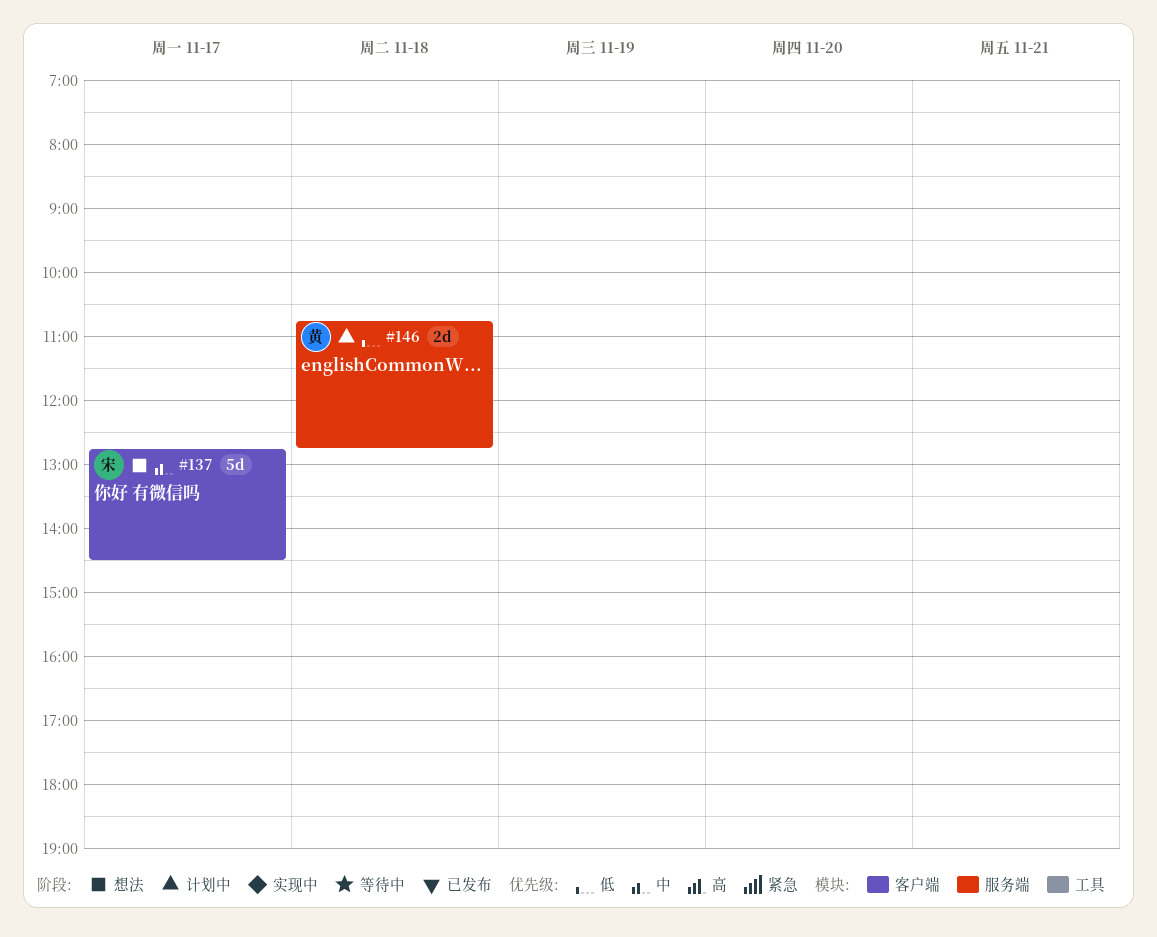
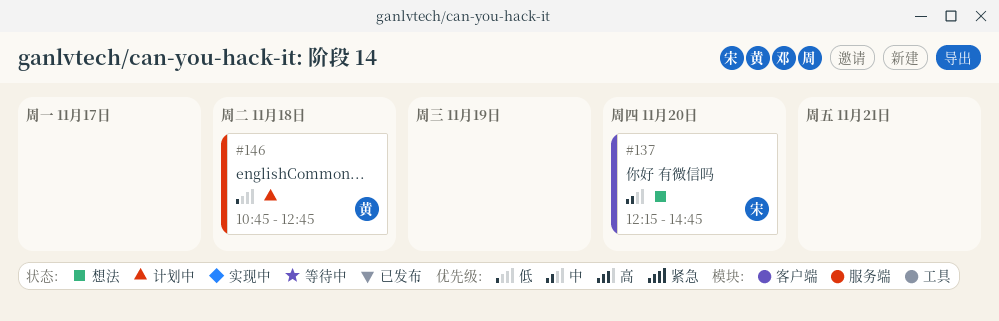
#137, day: Nov 17 -> Nov 20
#137, begins: 12:45 -> 12:15
#137, ends: 14:30 -> 14:45

